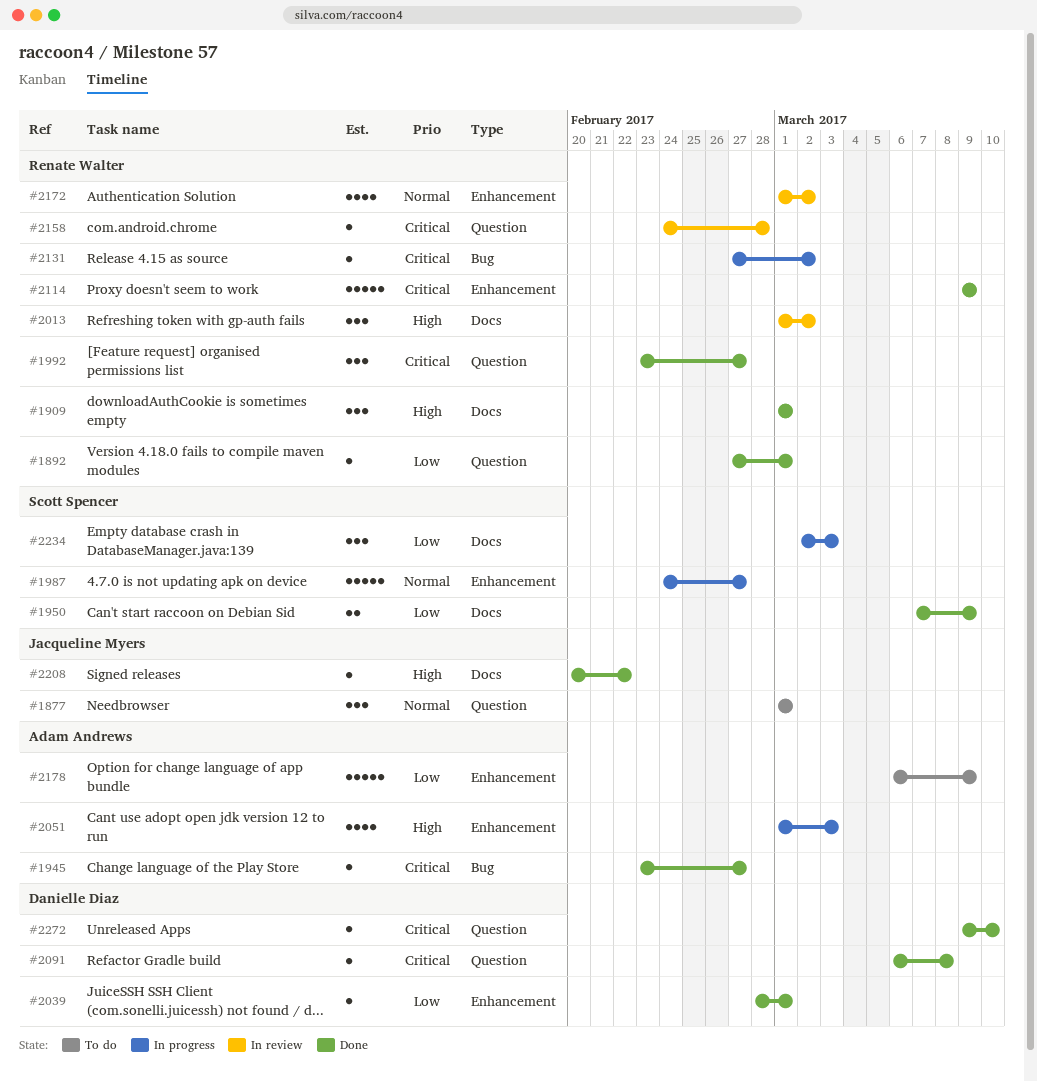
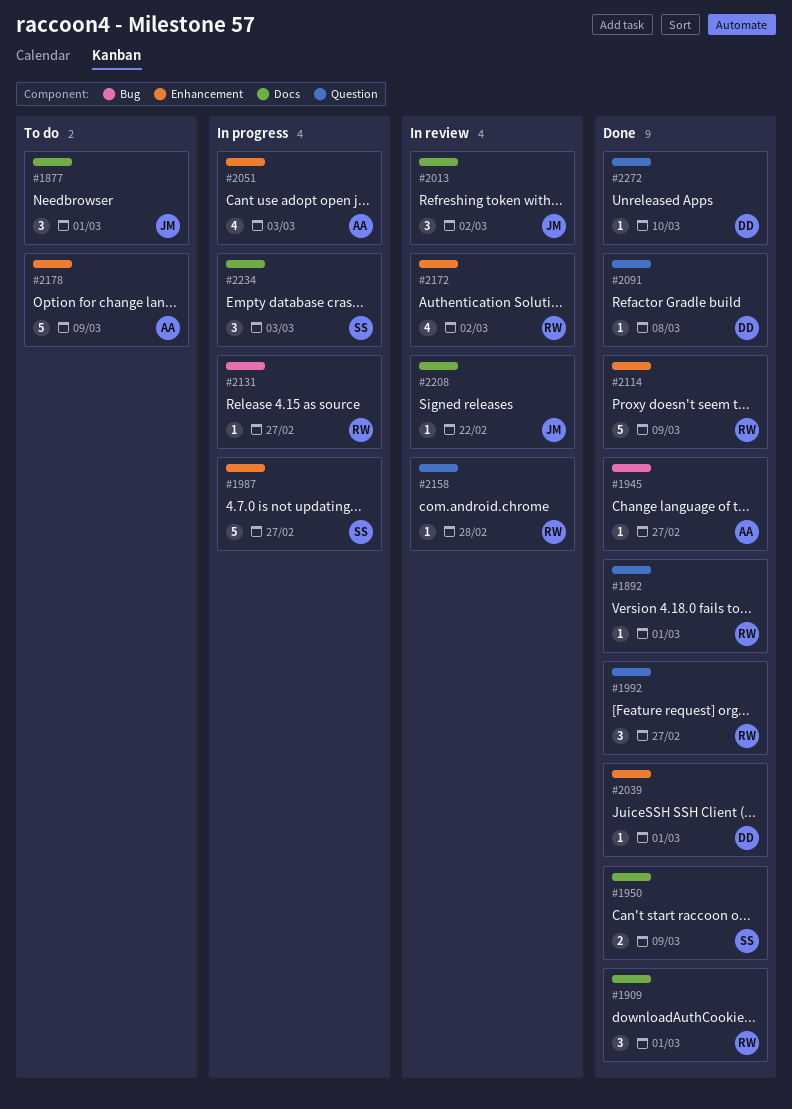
#1877, label: Question -> Docs
#2013, owner: Renate Walter -> Jacqueline Myers
#2131, due: Mar 2 -> Feb 27
#2208, status: Done -> In review

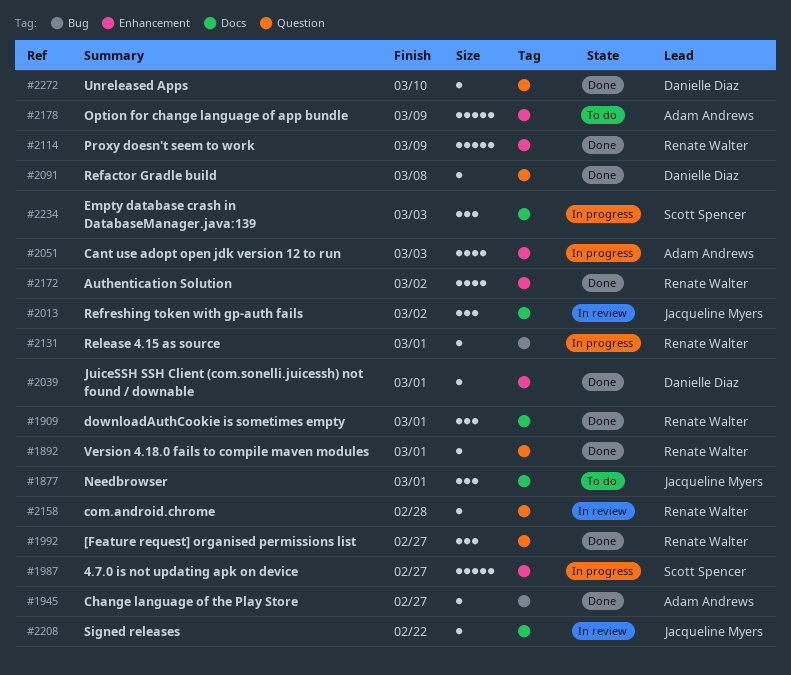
#1950: present -> none
#2131, due: Feb 27 -> Mar 1
#2172, status: In review -> Done

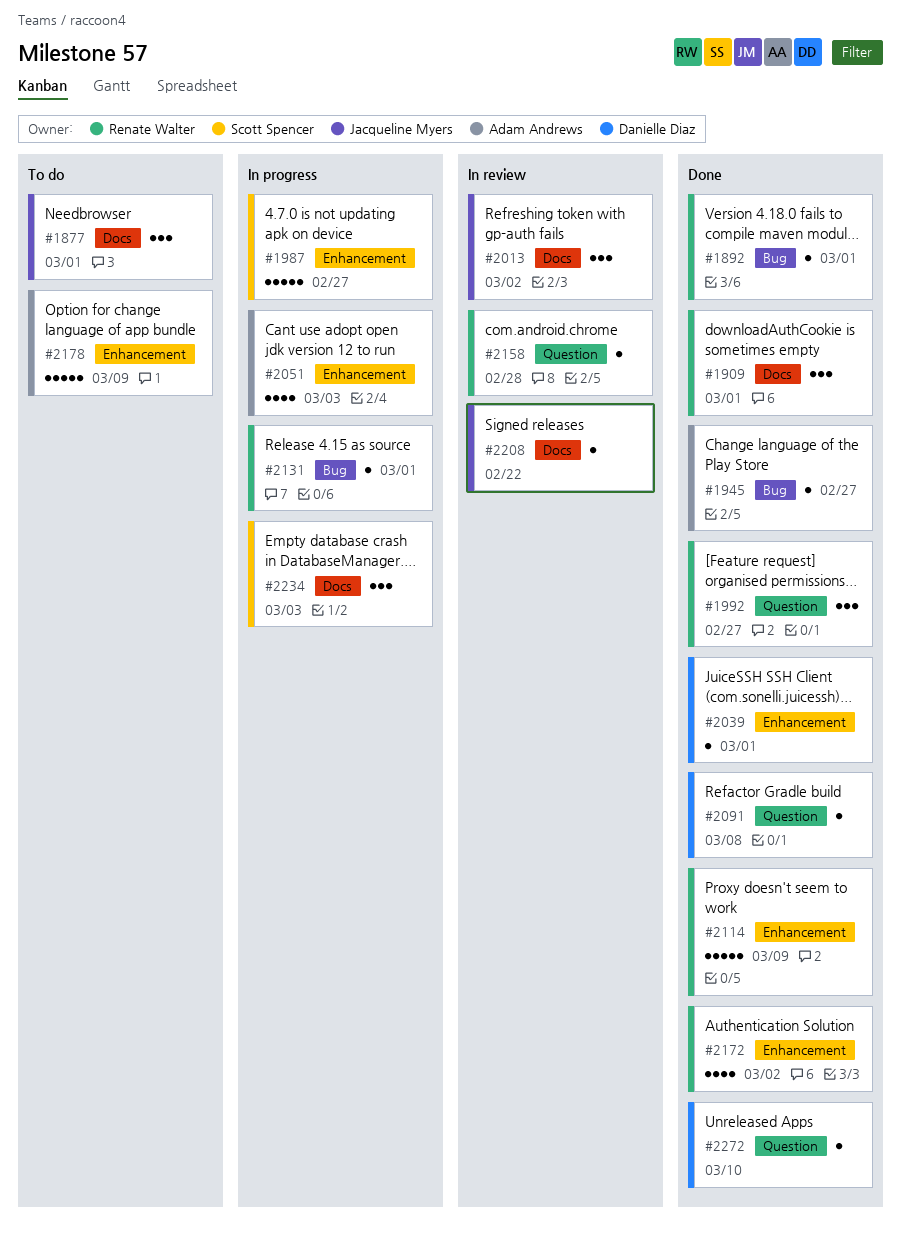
#1892, label: Question -> Bug

